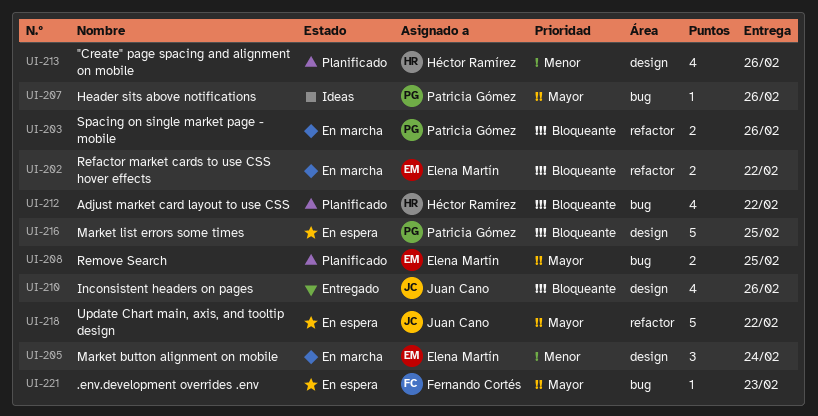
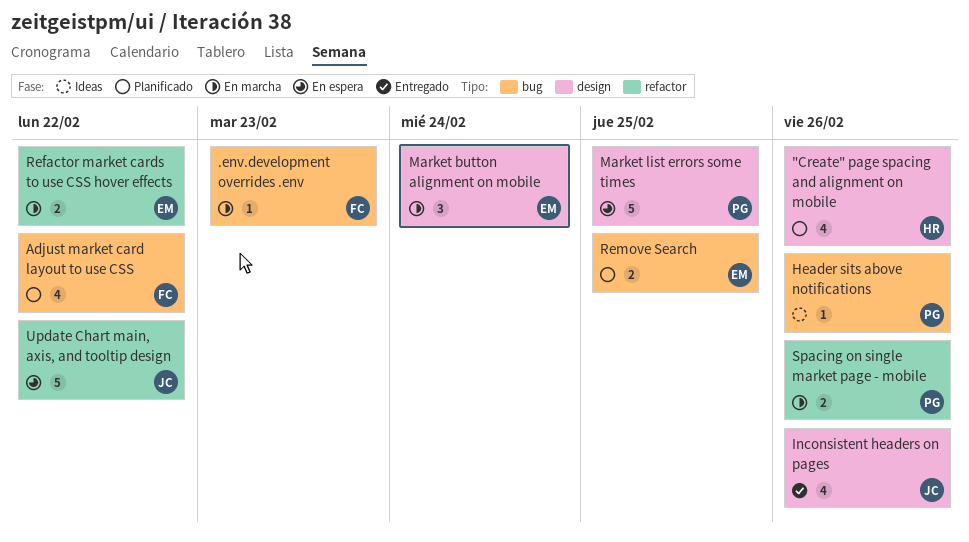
.env.development overrides .env, status: En espera -> En marcha
Adjust market card layout to use CSS, owner: Héctor Ramírez -> Fernando Cortés

